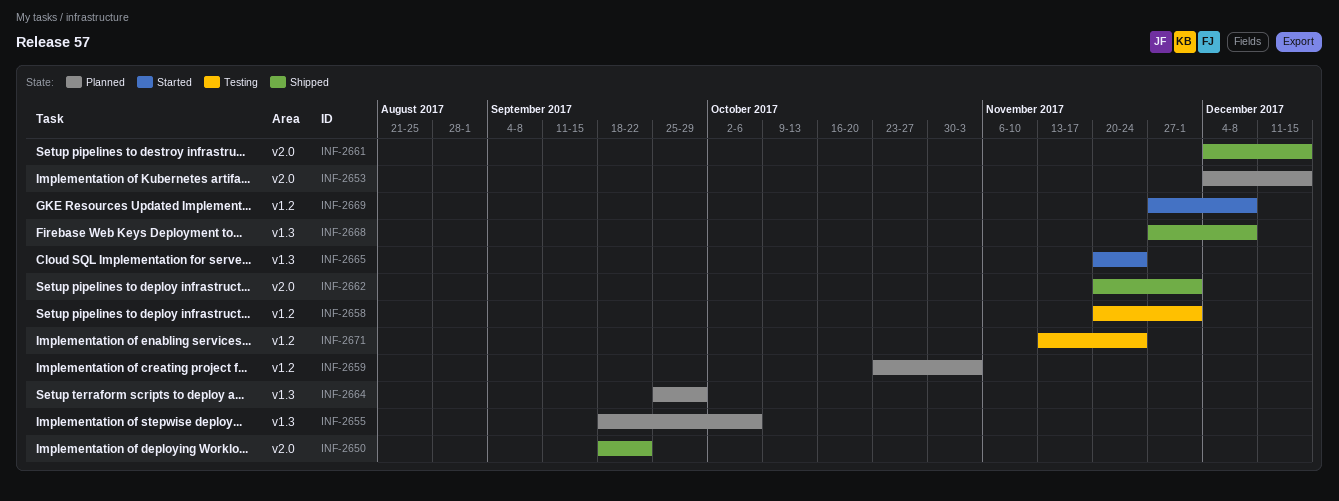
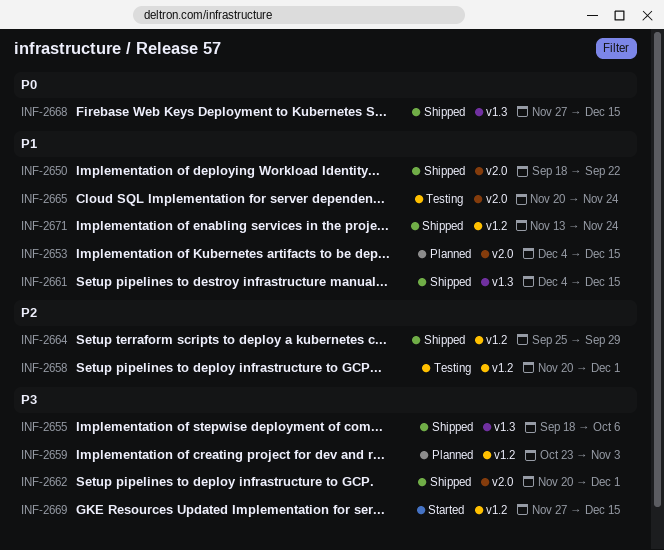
INF-2655, status: Planned -> Shipped
INF-2661, label: v2.0 -> v1.3
INF-2664, status: Planned -> Shipped
INF-2664, label: v1.3 -> v1.2
INF-2665, status: Started -> Testing
INF-2665, label: v1.3 -> v2.0
INF-2668, due: Dec 8 -> Dec 15
INF-2669, due: Dec 8 -> Dec 15
INF-2671, status: Testing -> Shipped

